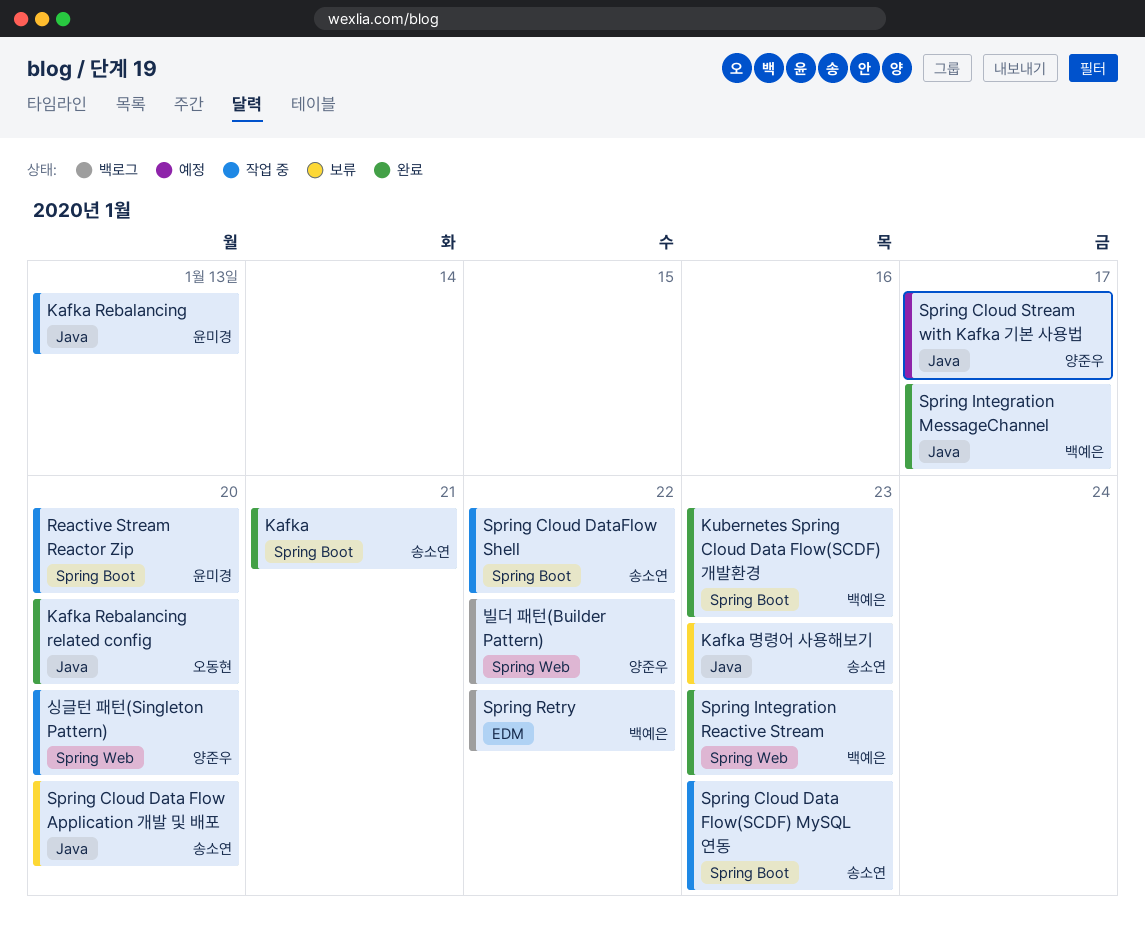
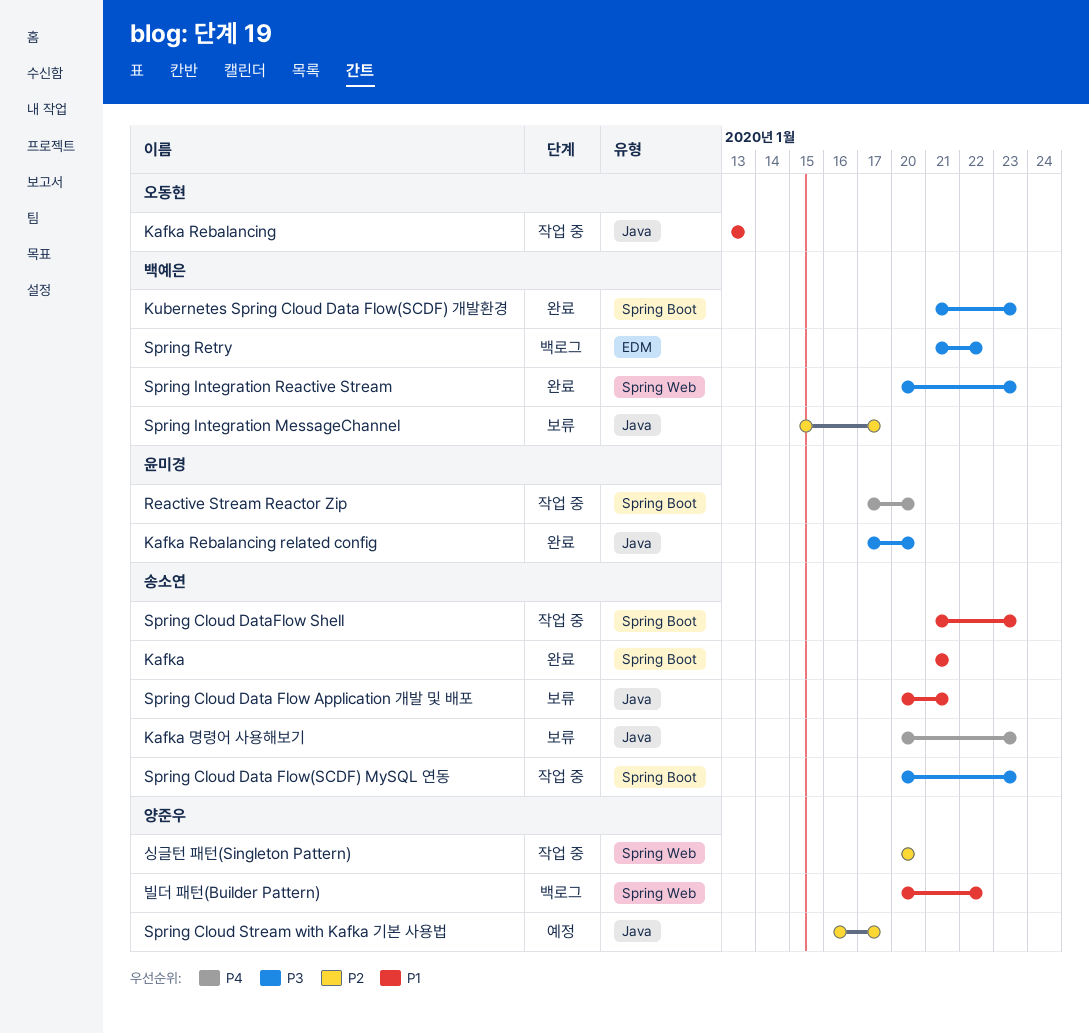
Kafka Rebalancing, owner: 윤미경 -> 오동현
Kafka Rebalancing related config, owner: 오동현 -> 윤미경
Spring Cloud Data Flow Application 개발 및 배포, due: Jan 20 -> Jan 21
Spring Cloud DataFlow Shell, due: Jan 22 -> Jan 23
Spring Integration MessageChannel, status: 완료 -> 보류

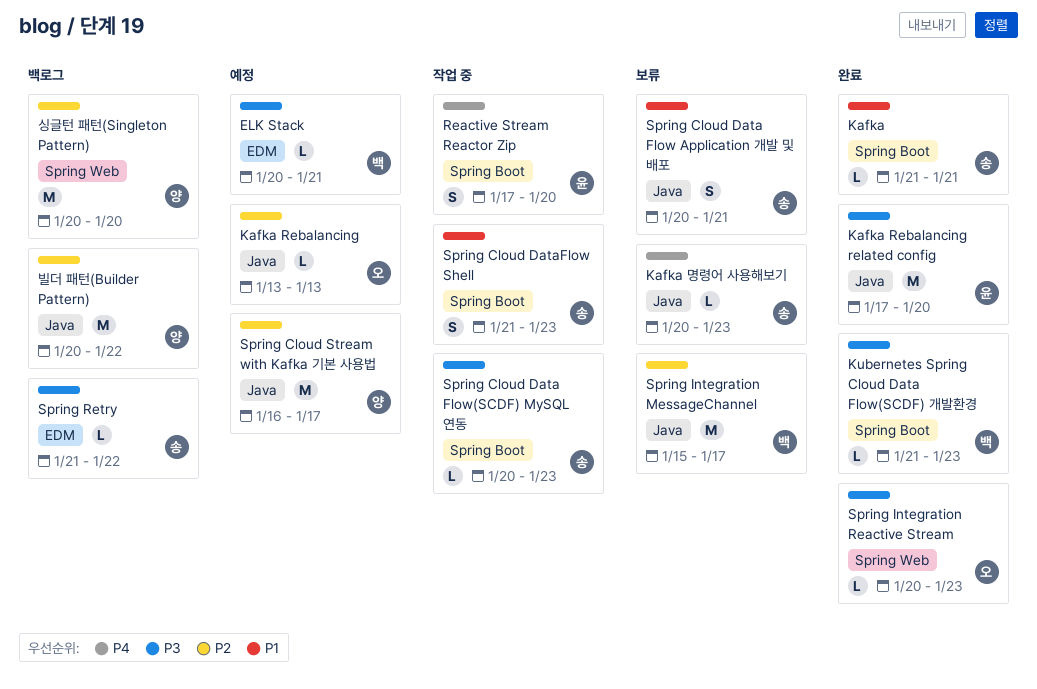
ELK Stack: none -> present
Kafka Rebalancing, status: 작업 중 -> 예정
Kafka Rebalancing, priority: P1 -> P2
Spring Integration Reactive Stream, owner: 백예은 -> 오동현
Spring Retry, owner: 백예은 -> 송소연
빌더 패턴(Builder Pattern), priority: P1 -> P2
빌더 패턴(Builder Pattern), label: Spring Web -> Java
싱글턴 패턴(Singleton Pattern), status: 작업 중 -> 백로그

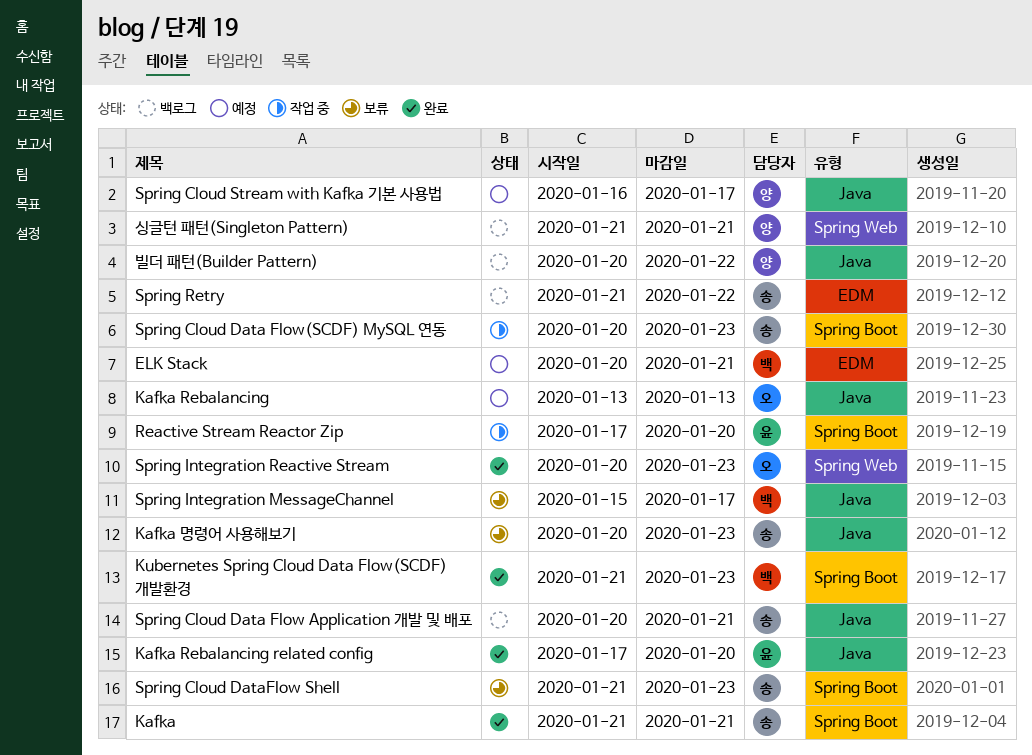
Spring Cloud Data Flow Application 개발 및 배포, status: 보류 -> 백로그
Spring Cloud DataFlow Shell, status: 작업 중 -> 보류
싱글턴 패턴(Singleton Pattern), start: Jan 20 -> Jan 21
싱글턴 패턴(Singleton Pattern), due: Jan 20 -> Jan 21

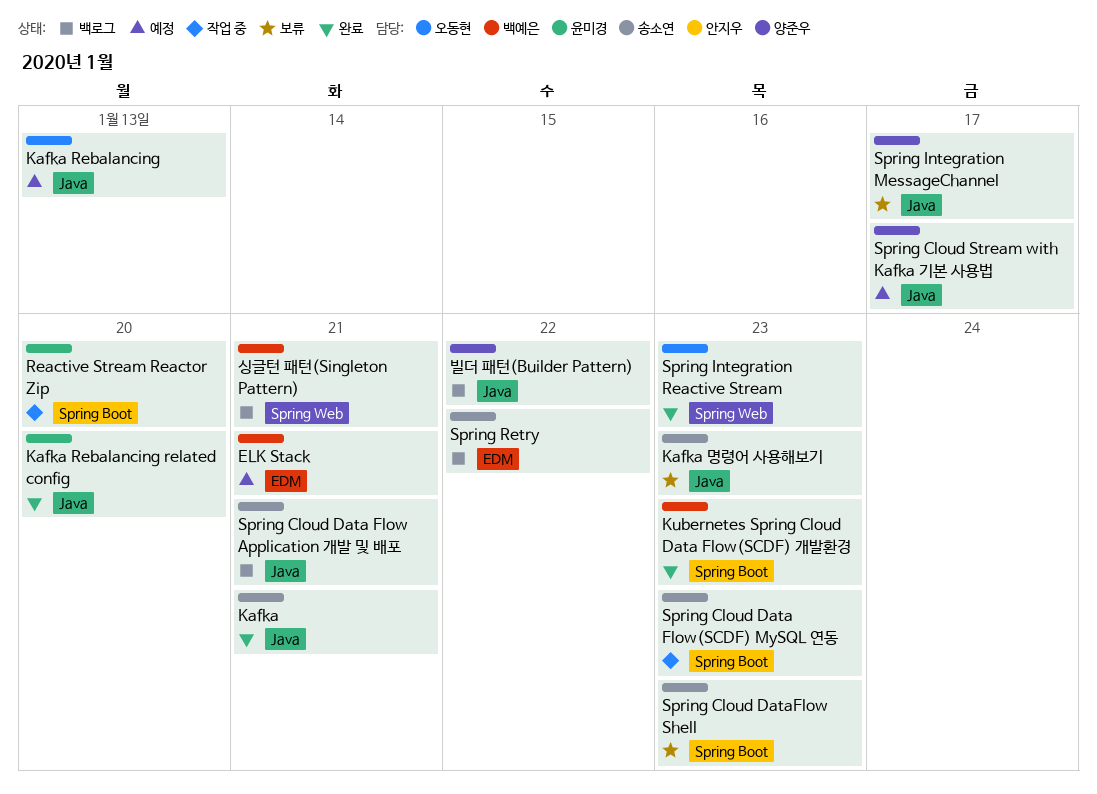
Kafka, label: Spring Boot -> Java
Spring Integration MessageChannel, owner: 백예은 -> 양준우
싱글턴 패턴(Singleton Pattern), owner: 양준우 -> 백예은

